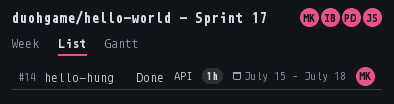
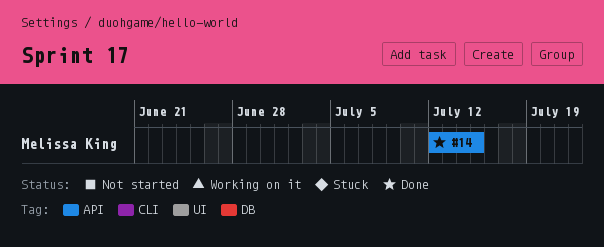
#14, start: Jul 15 -> Jul 12
#14, due: Jul 18 -> Jul 15

